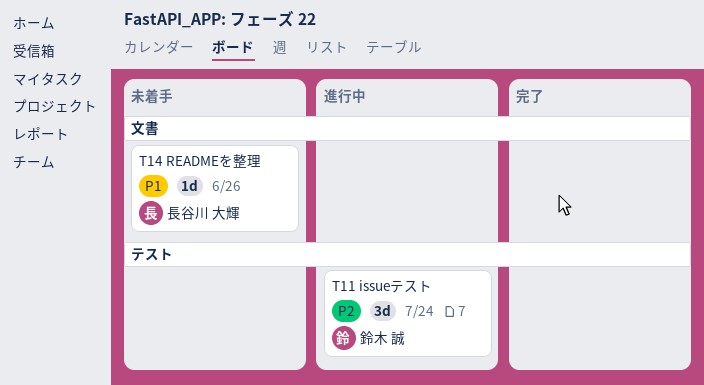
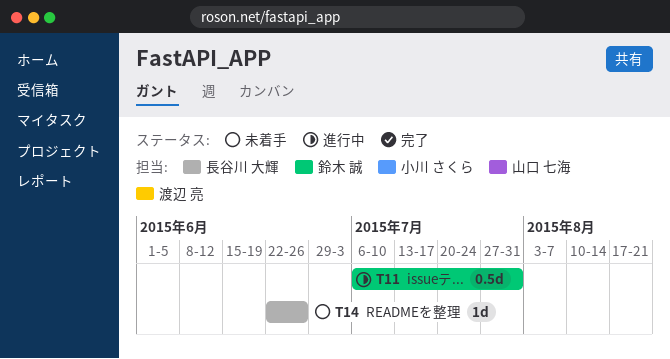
T11, estimate: 3d -> 0.5d
T11, due: Jul 24 -> Jul 31

